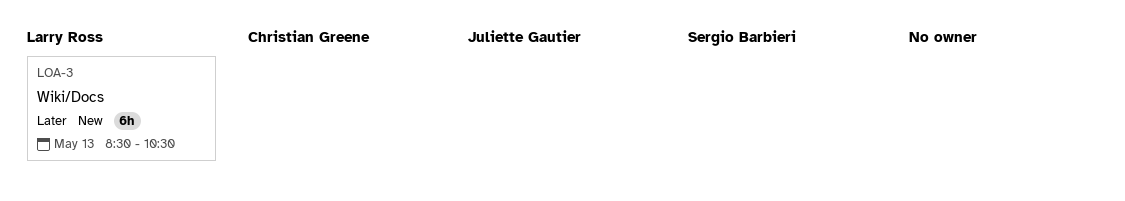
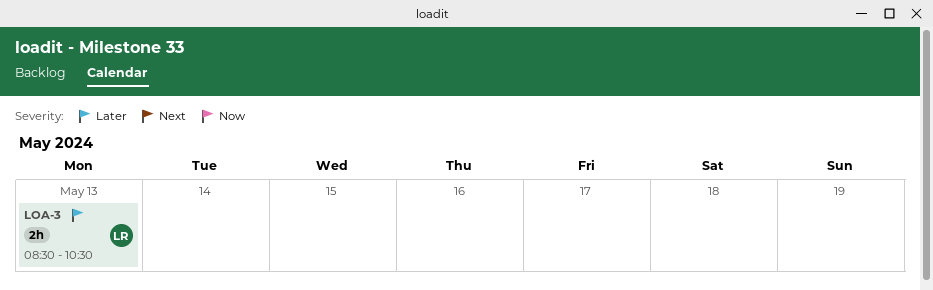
LOA-3, estimate: 6h -> 2h

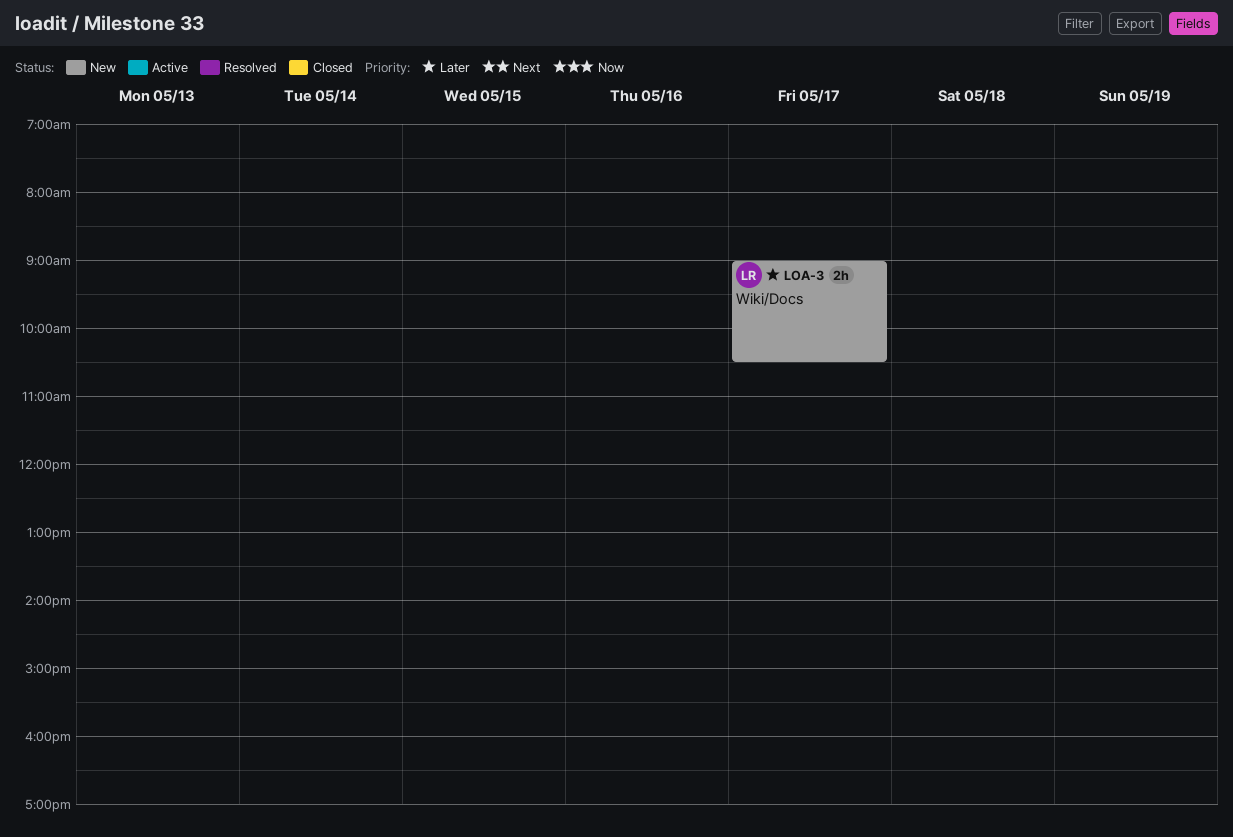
LOA-3, day: May 13 -> May 17
LOA-3, begins: 08:30 -> 09:00

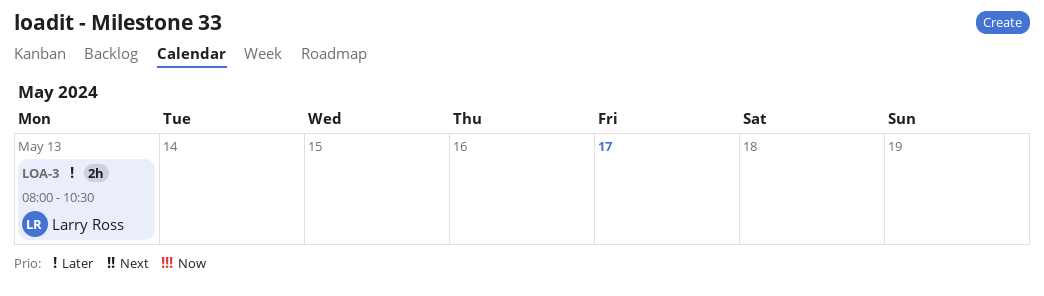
LOA-3, day: May 17 -> May 13
LOA-3, begins: 09:00 -> 08:00

